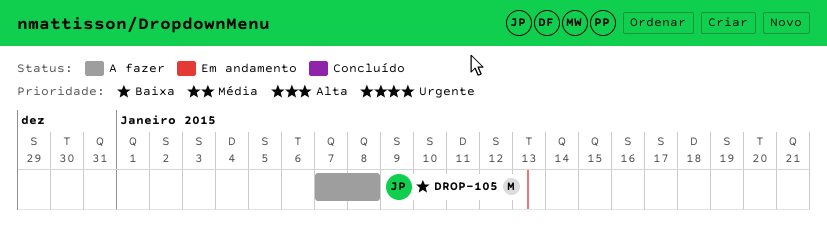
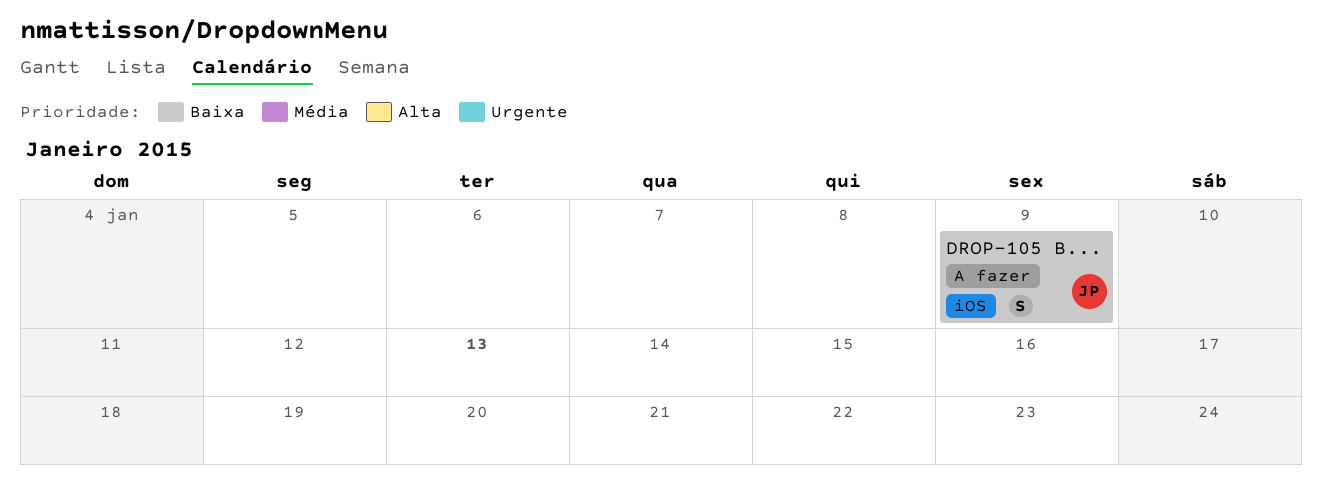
DROP-105, estimate: M -> S
DROP-105, due: Jan 8 -> Jan 9

